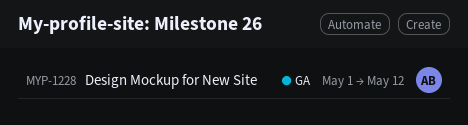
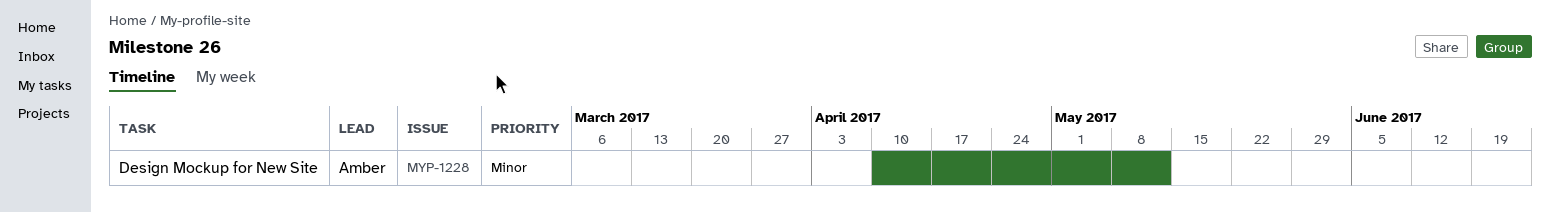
MYP-1228, start: May 1 -> Apr 10

